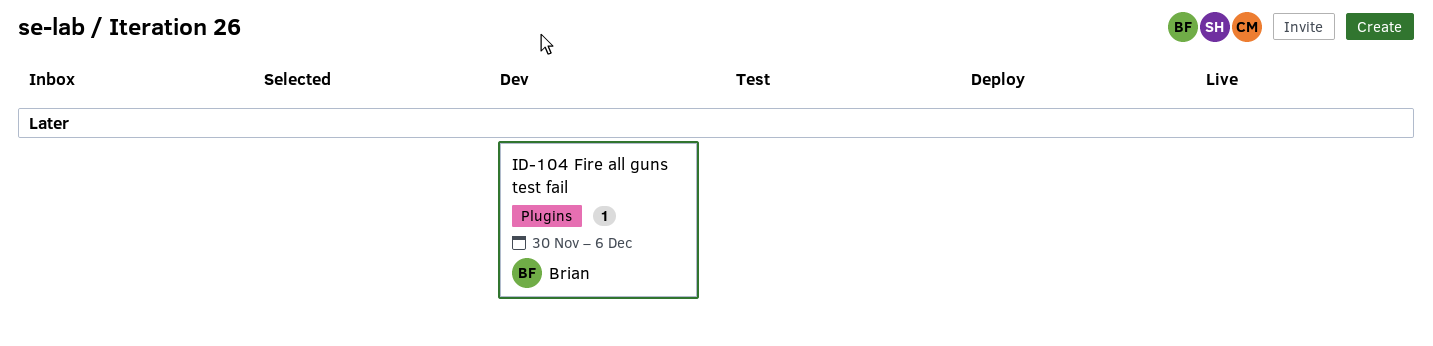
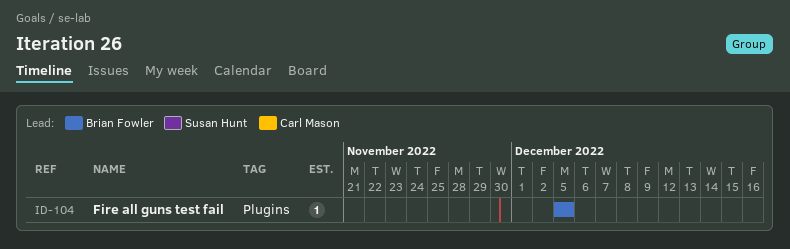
ID-104, start: Nov 30 -> Dec 5
ID-104, due: Dec 6 -> Dec 5

